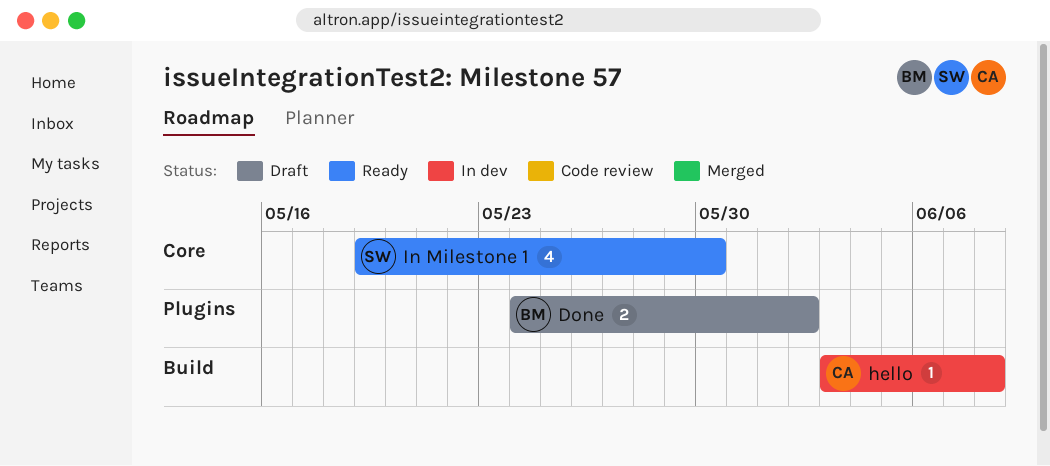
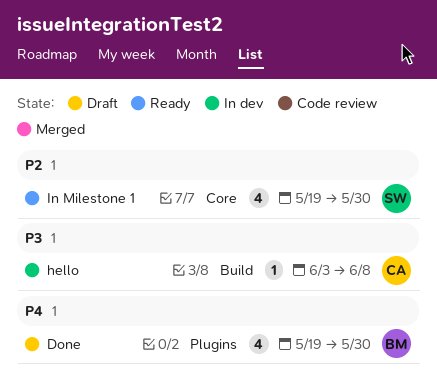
Done, estimate: 2 -> 4
Done, start: May 24 -> May 19
Done, due: Jun 2 -> May 30

